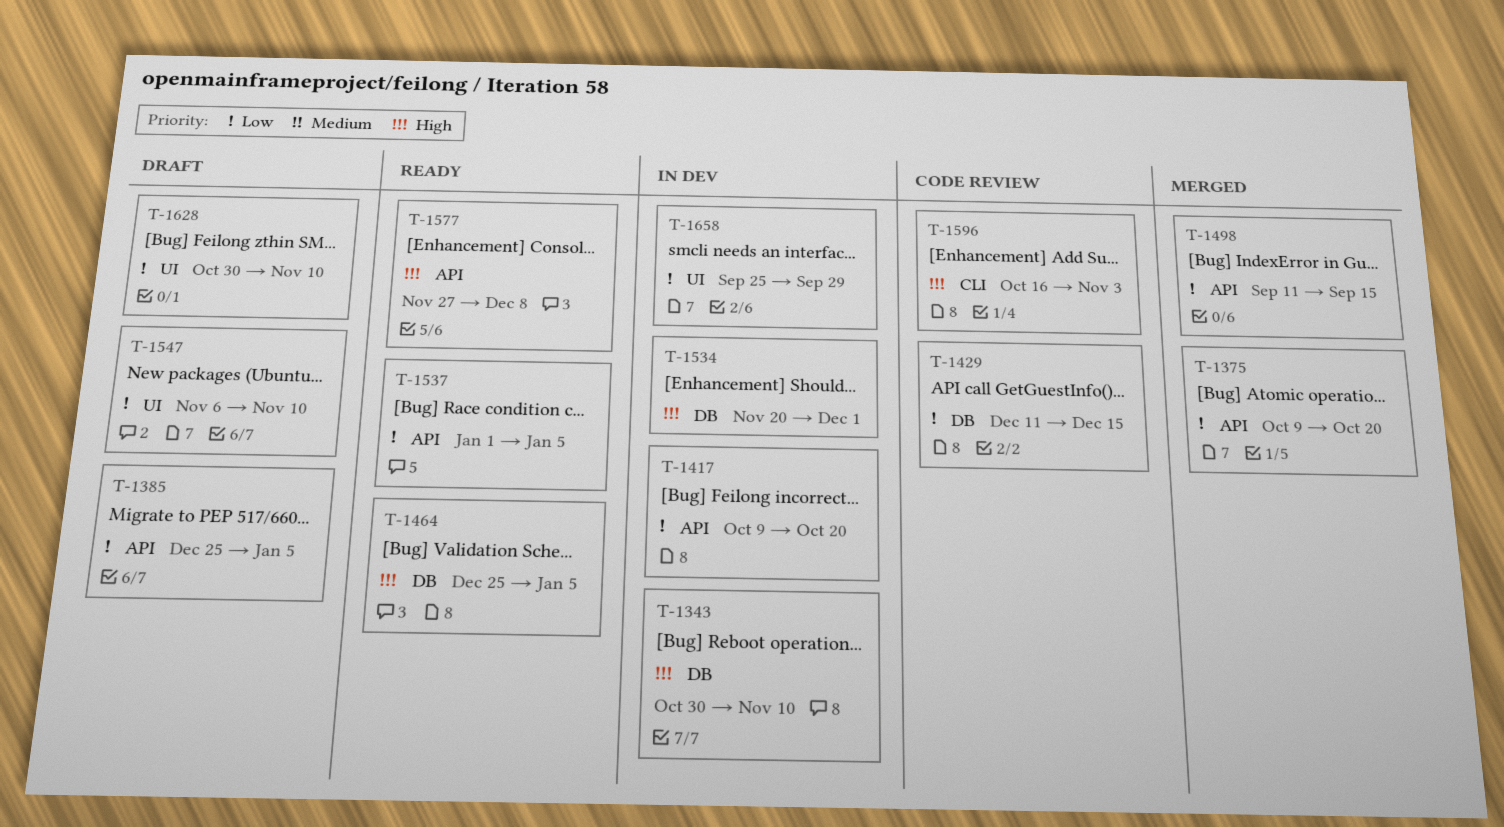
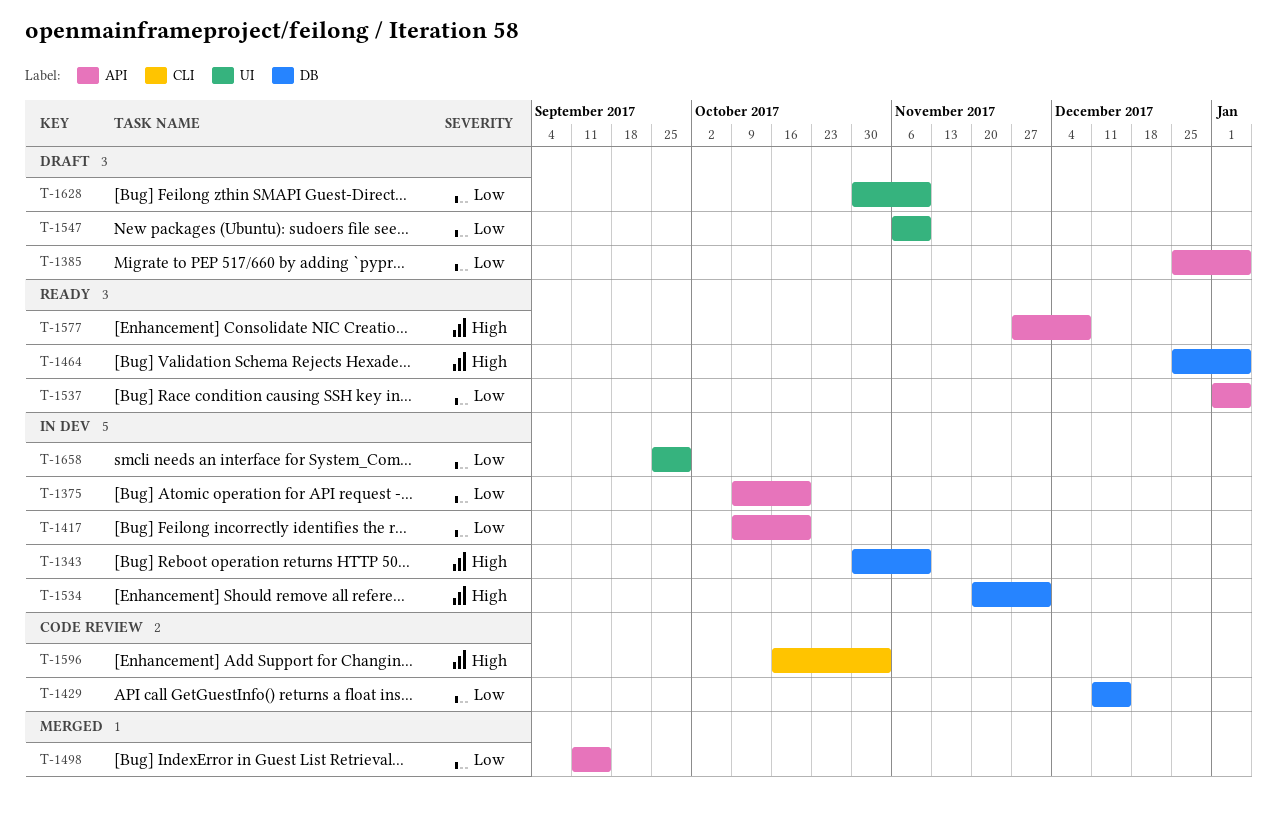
T-1375, status: Merged -> In dev

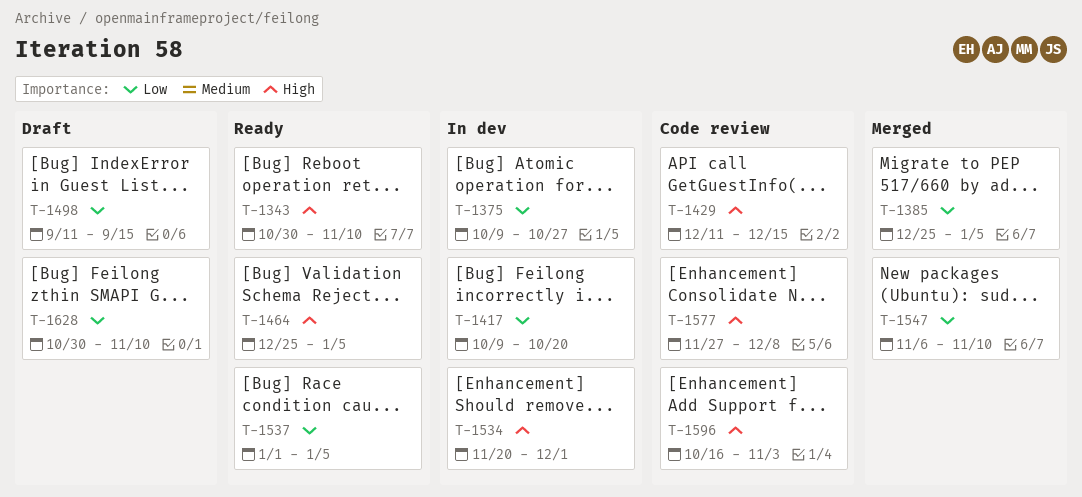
T-1343, status: In dev -> Ready
T-1375, due: Oct 20 -> Oct 27
T-1385, status: Draft -> Merged
T-1429, priority: Low -> High
T-1498, status: Merged -> Draft
T-1547, status: Draft -> Merged
T-1577, status: Ready -> Code review
T-1658: present -> none

